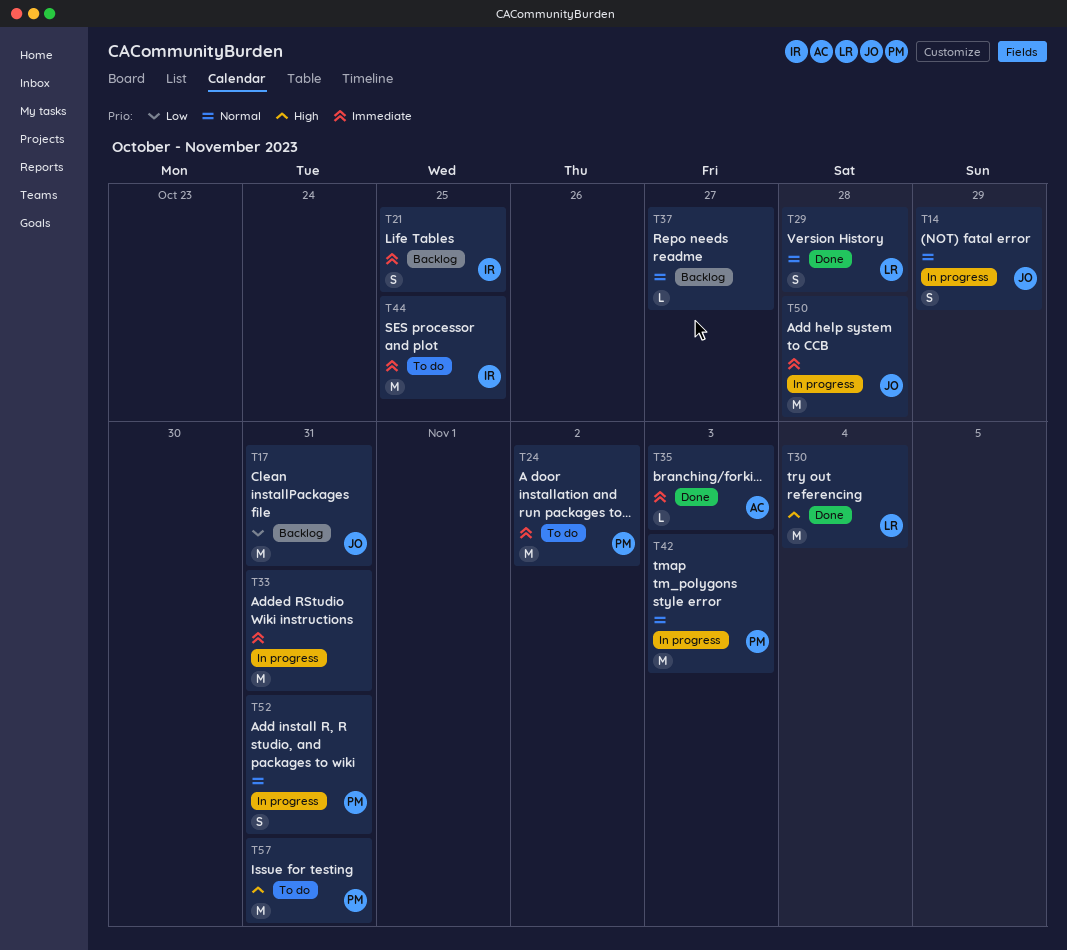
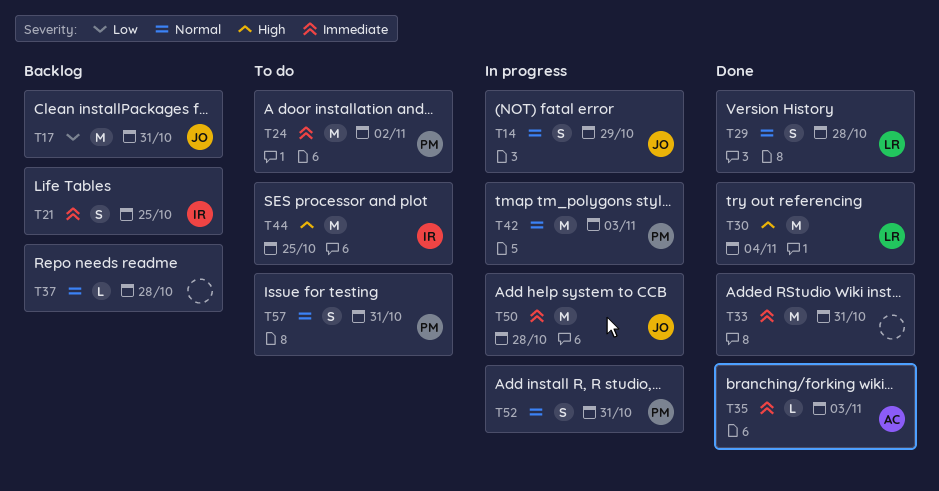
T33, status: In progress -> Done
T37, due: Oct 27 -> Oct 28
T44, priority: Immediate -> High
T57, priority: High -> Normal
T57, estimate: M -> S

